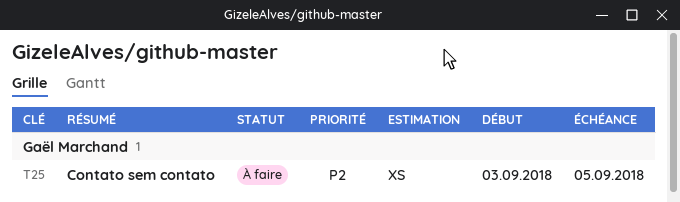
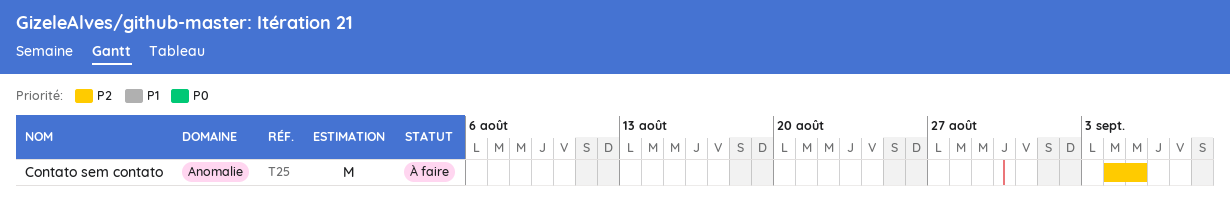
T25, estimate: XS -> M
T25, start: Sep 3 -> Sep 4

